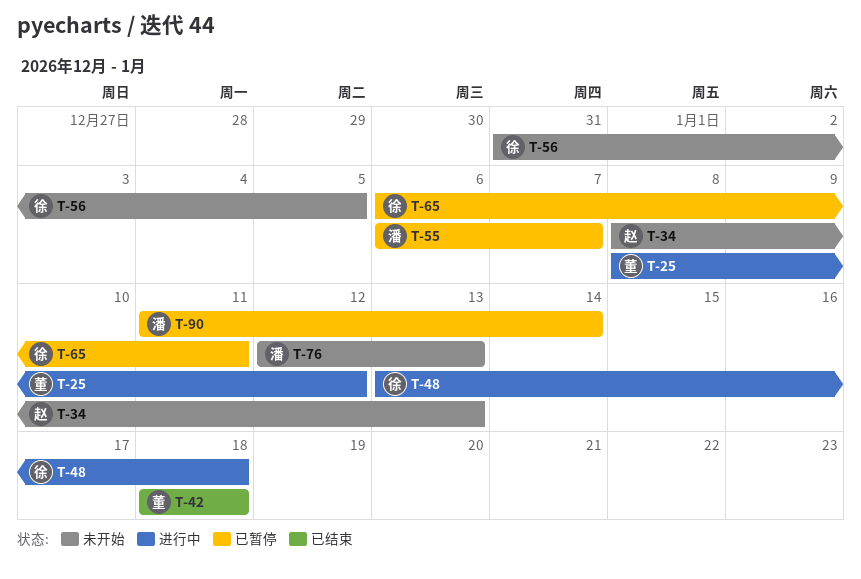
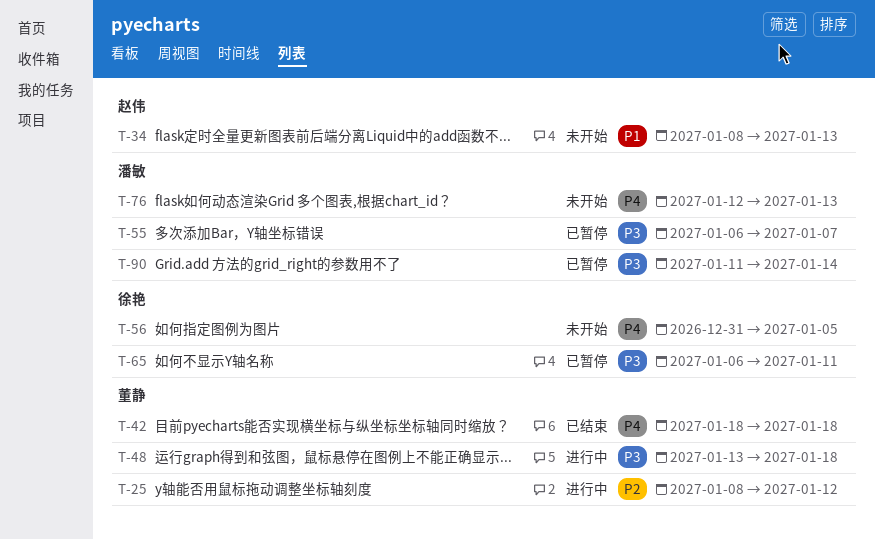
T-48, owner: 徐艳 -> 董静

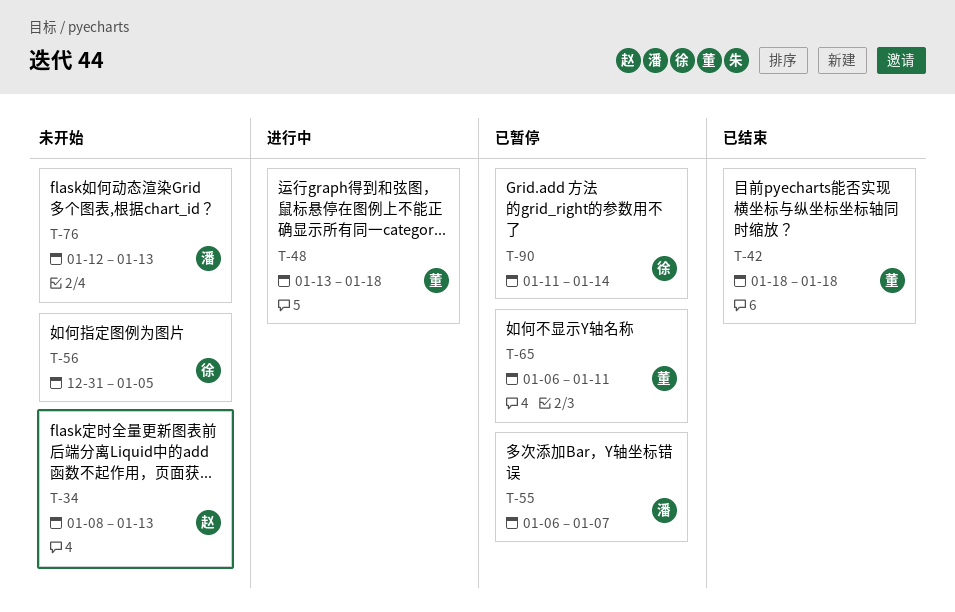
T-25: present -> none
T-65, owner: 徐艳 -> 董静
T-90, owner: 潘敏 -> 徐艳

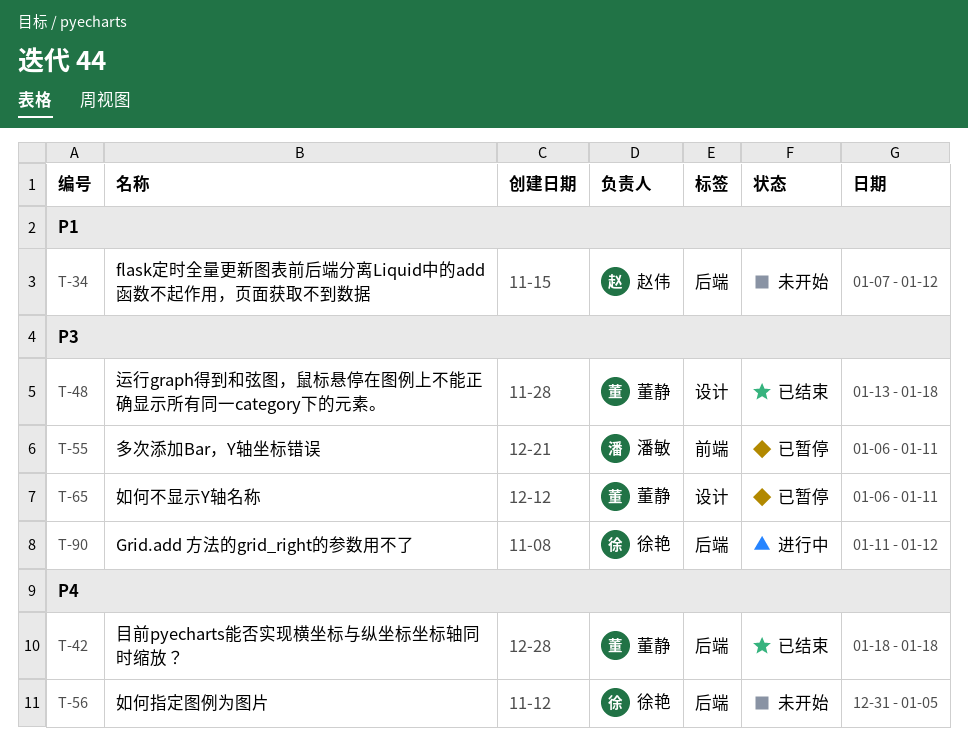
T-34, start: Jan 8 -> Jan 7
T-34, due: Jan 13 -> Jan 12
T-48, status: 进行中 -> 已结束
T-55, due: Jan 7 -> Jan 11
T-76: present -> none
T-90, status: 已暂停 -> 进行中
T-90, due: Jan 14 -> Jan 12

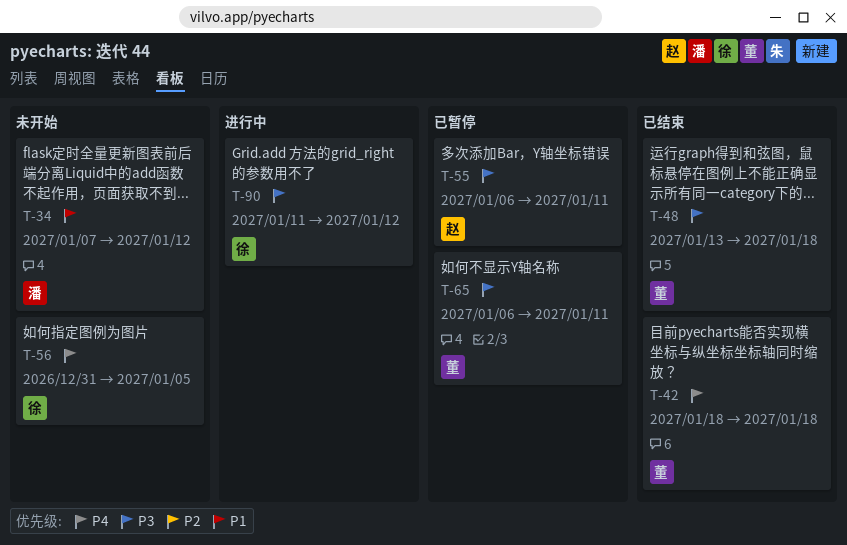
T-34, owner: 赵伟 -> 潘敏
T-55, owner: 潘敏 -> 赵伟

